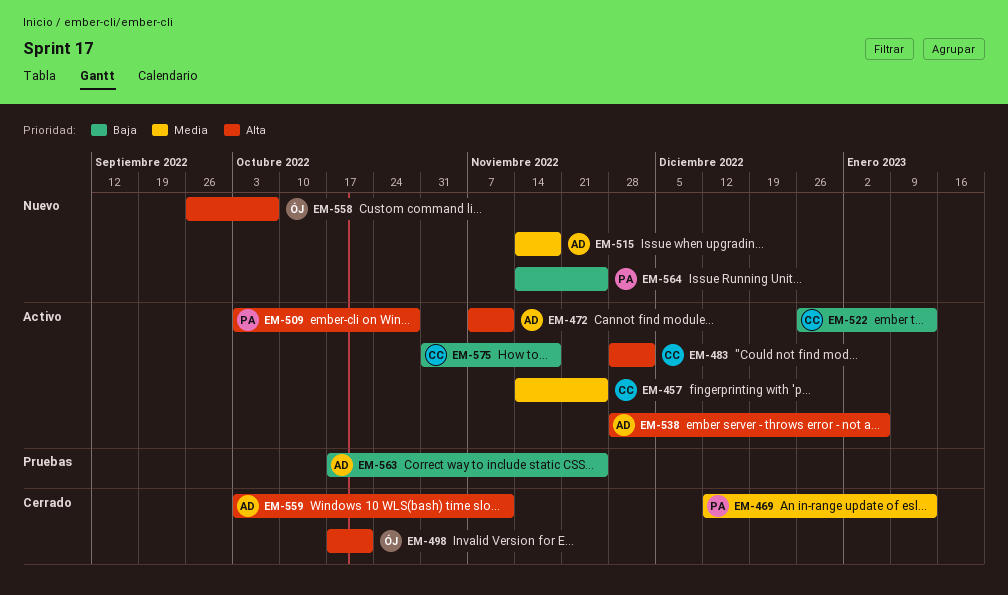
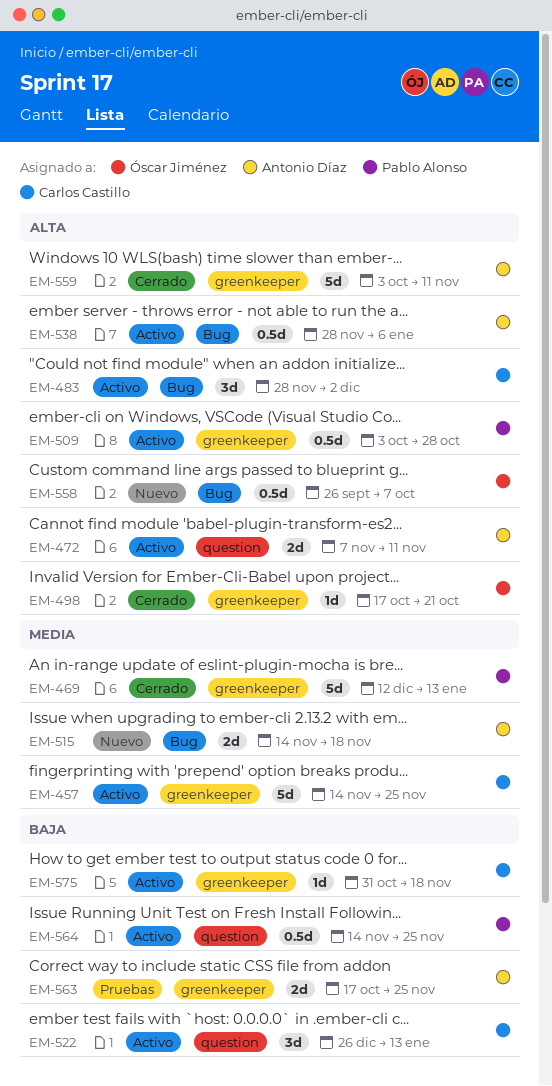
EM-564, status: Nuevo -> Activo

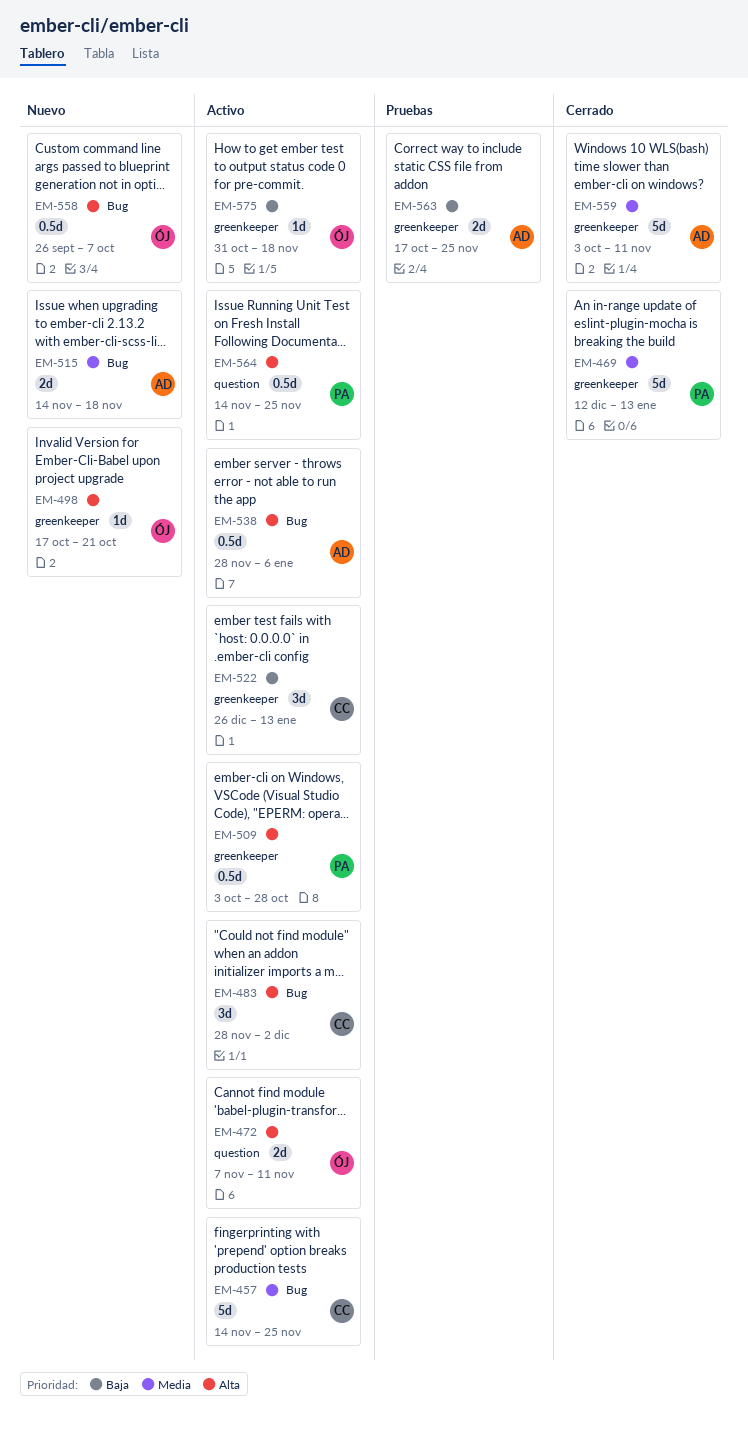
EM-457, label: greenkeeper -> Bug
EM-472, owner: Antonio Díaz -> Óscar Jiménez
EM-498, status: Cerrado -> Nuevo
EM-522, label: question -> greenkeeper
EM-559, priority: Alta -> Media
EM-564, priority: Baja -> Alta
EM-575, owner: Carlos Castillo -> Óscar Jiménez

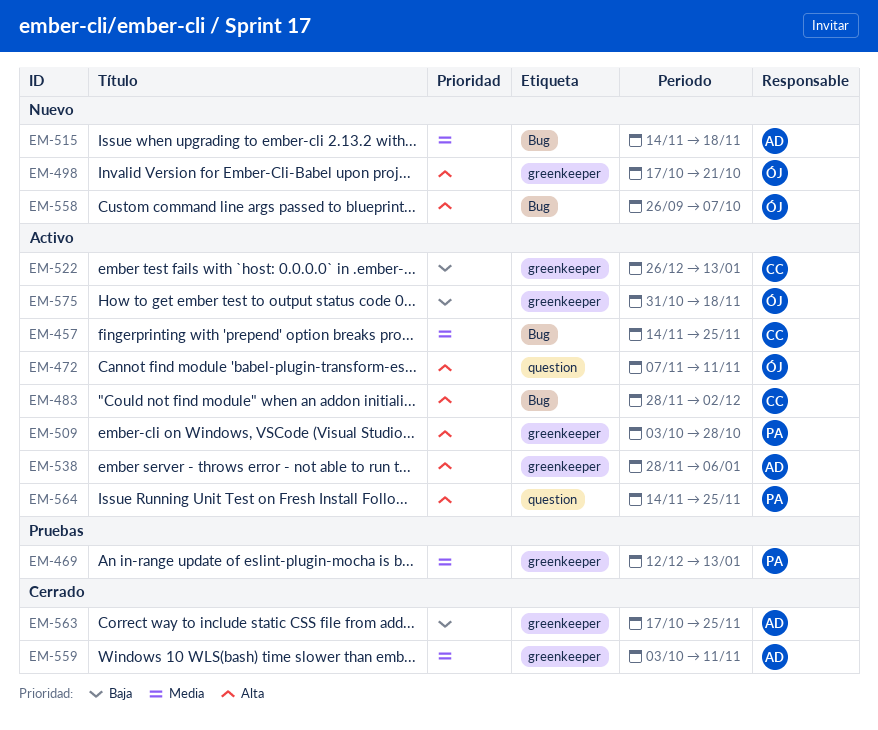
EM-469, status: Cerrado -> Pruebas
EM-538, label: Bug -> greenkeeper
EM-563, status: Pruebas -> Cerrado

